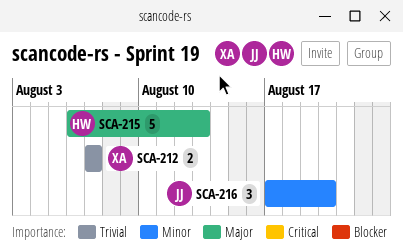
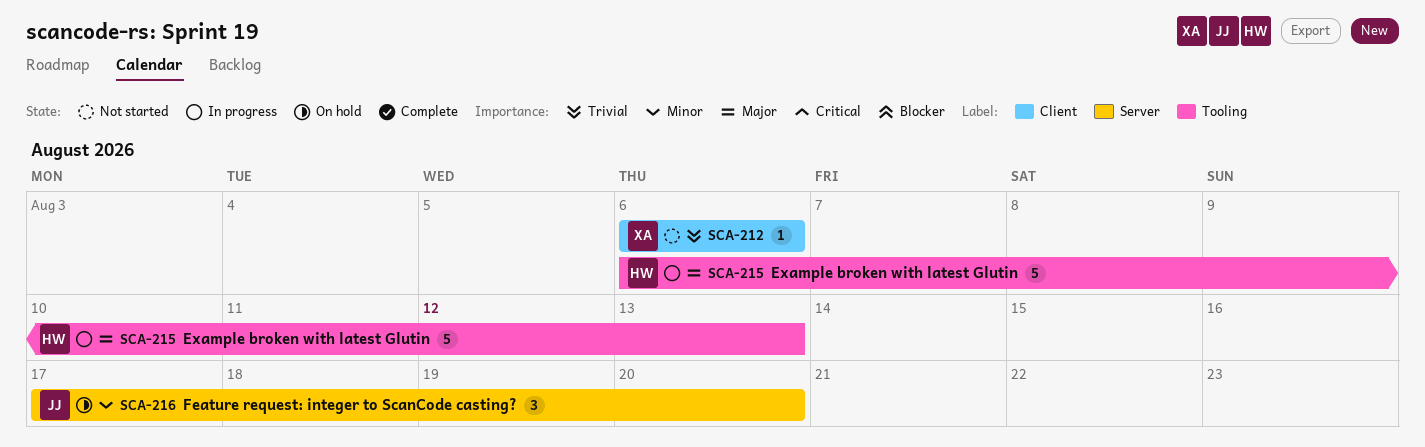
SCA-212, estimate: 2 -> 1
SCA-212, start: Aug 7 -> Aug 6
SCA-212, due: Aug 7 -> Aug 6

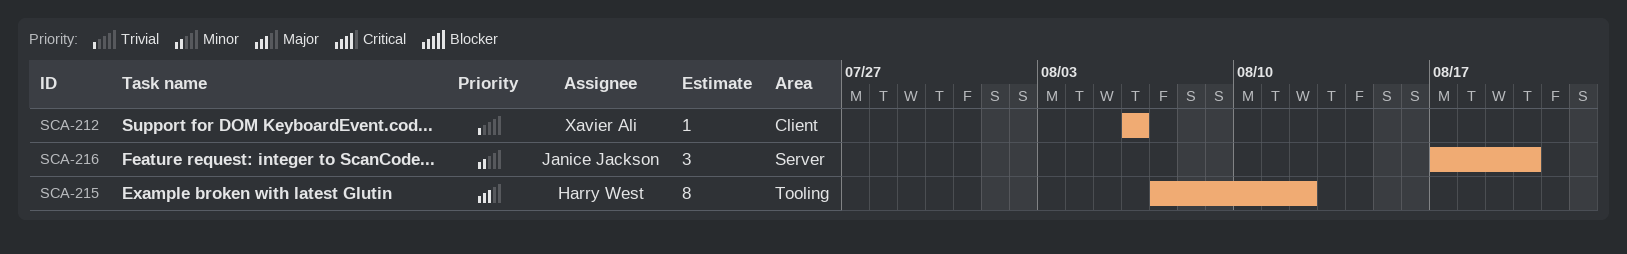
SCA-215, estimate: 5 -> 8
SCA-215, start: Aug 6 -> Aug 7
SCA-215, due: Aug 13 -> Aug 12

